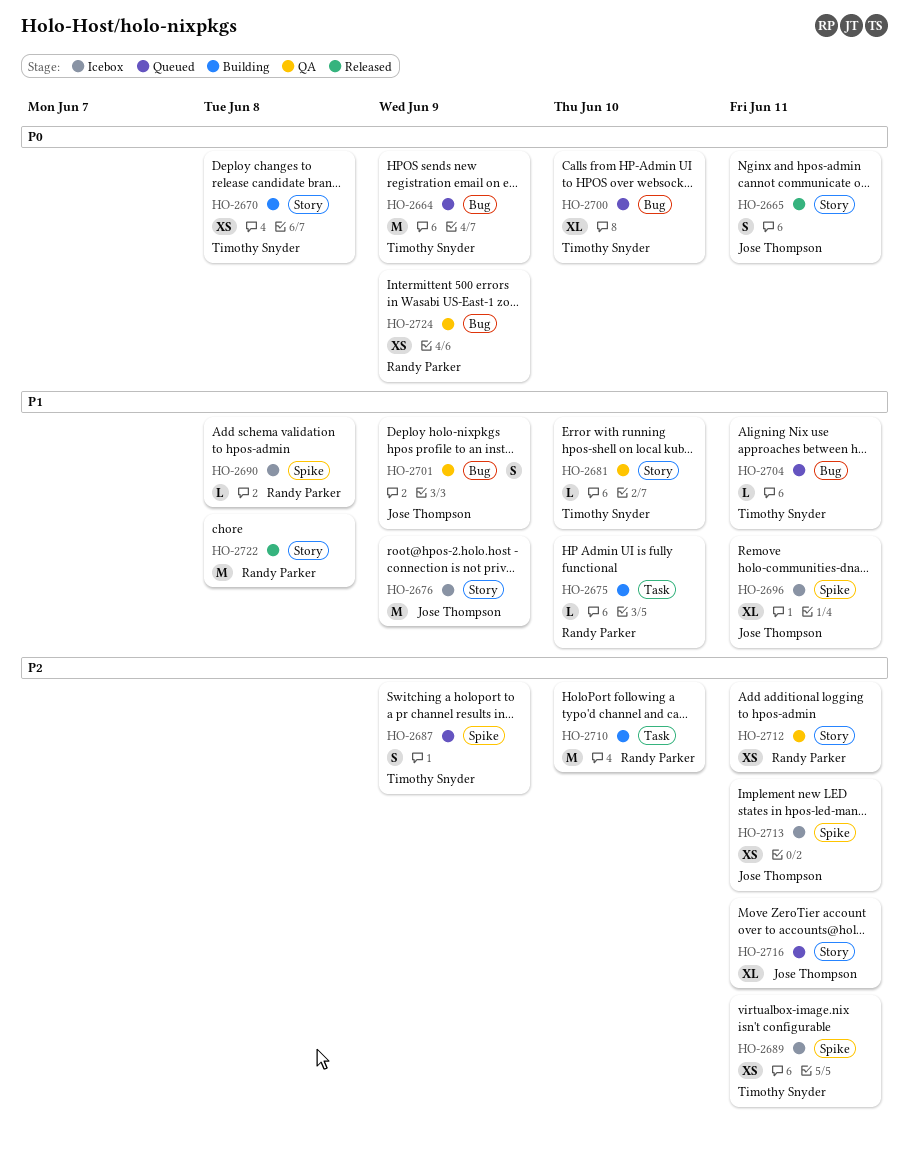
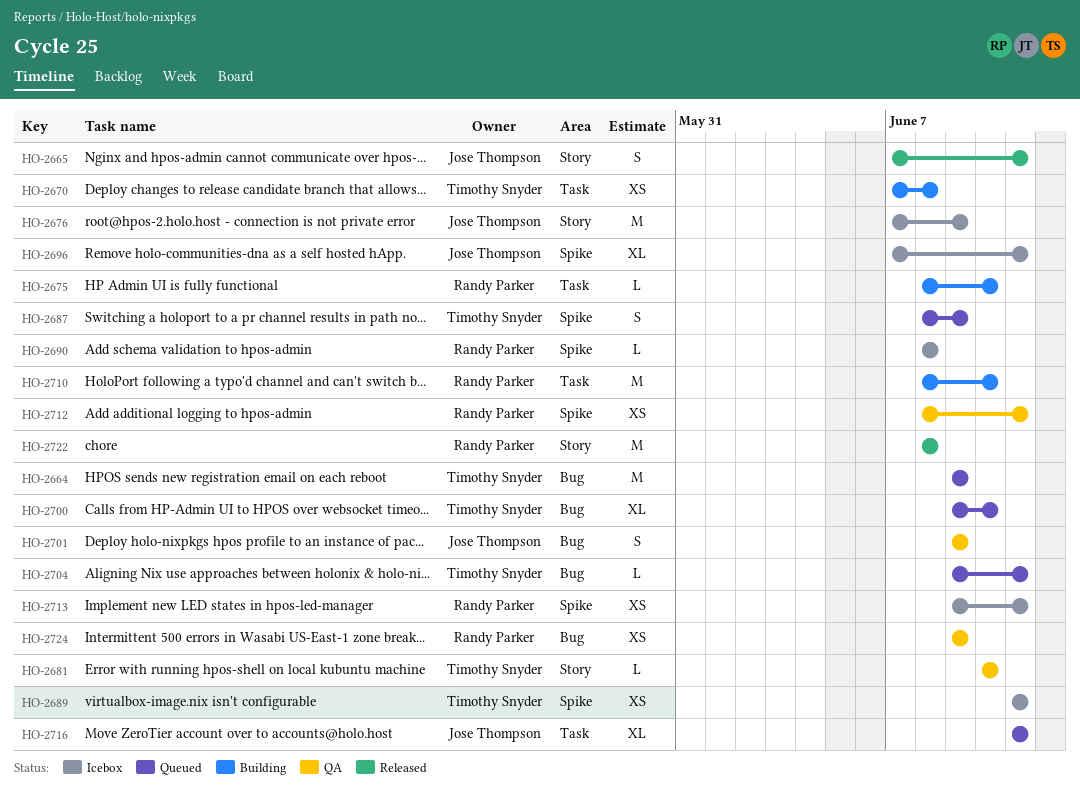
HO-2670, label: Story -> Task
HO-2712, label: Story -> Spike
HO-2713, owner: Jose Thompson -> Randy Parker
HO-2716, label: Story -> Task

